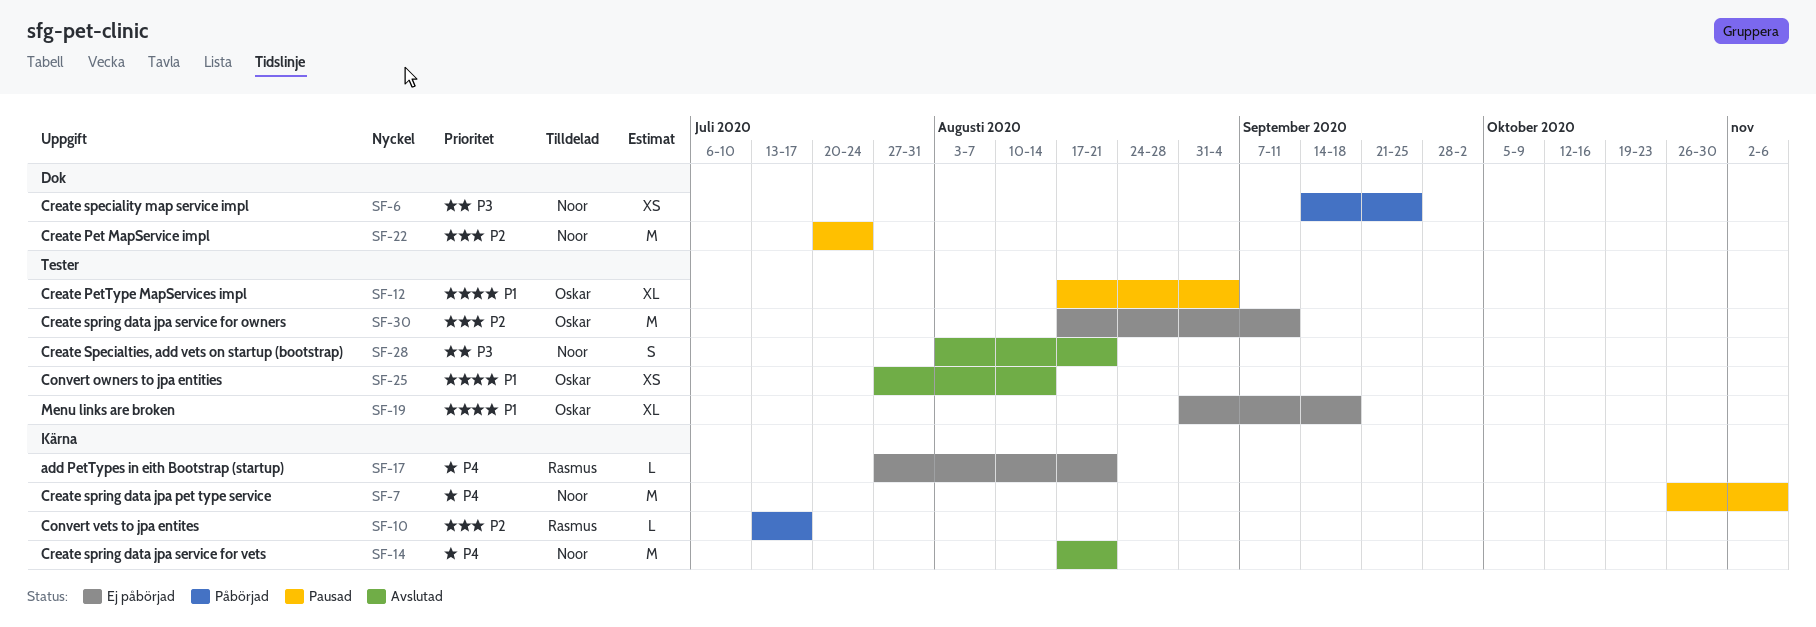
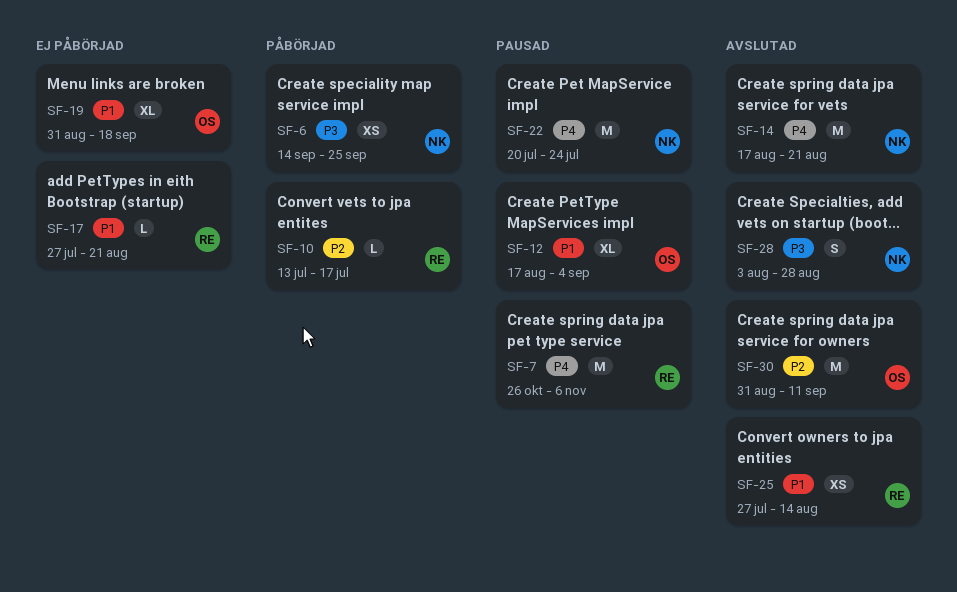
SF-7, owner: Noor -> Rasmus
SF-17, priority: P4 -> P1
SF-22, priority: P2 -> P4
SF-25, owner: Oskar -> Rasmus
SF-28, due: Aug 21 -> Aug 28
SF-30, status: Ej påbörjad -> Avslutad
SF-30, start: Aug 17 -> Aug 31

